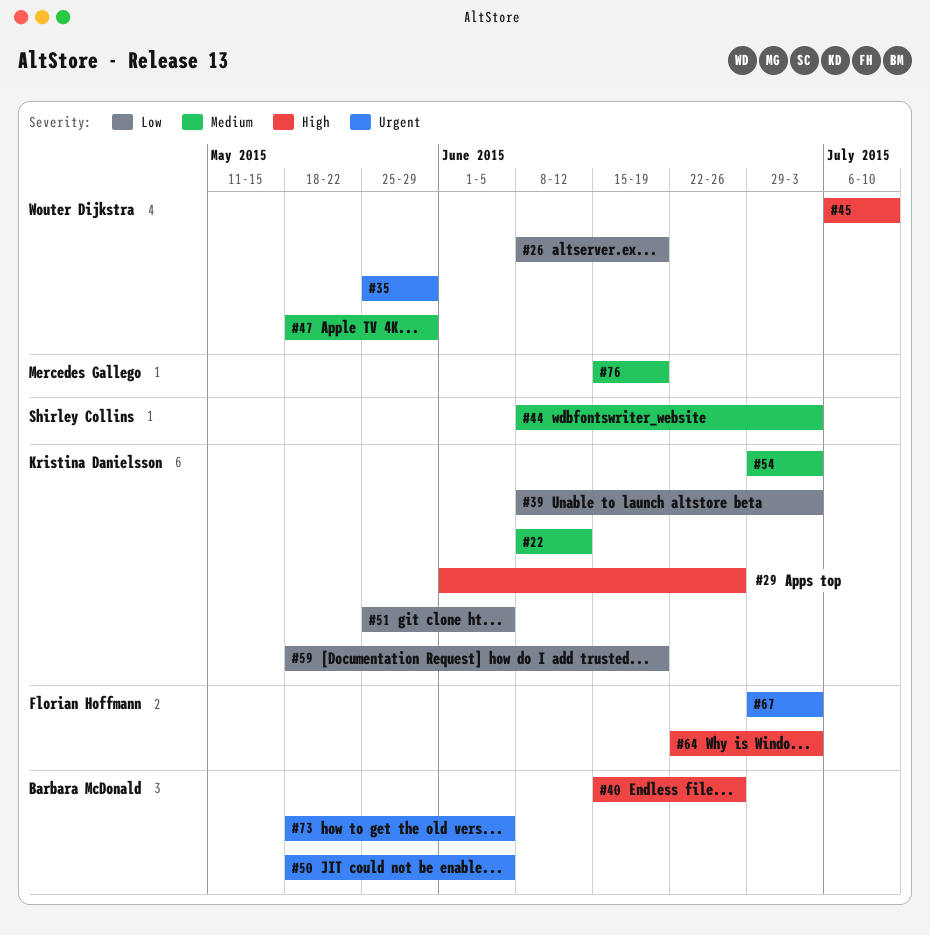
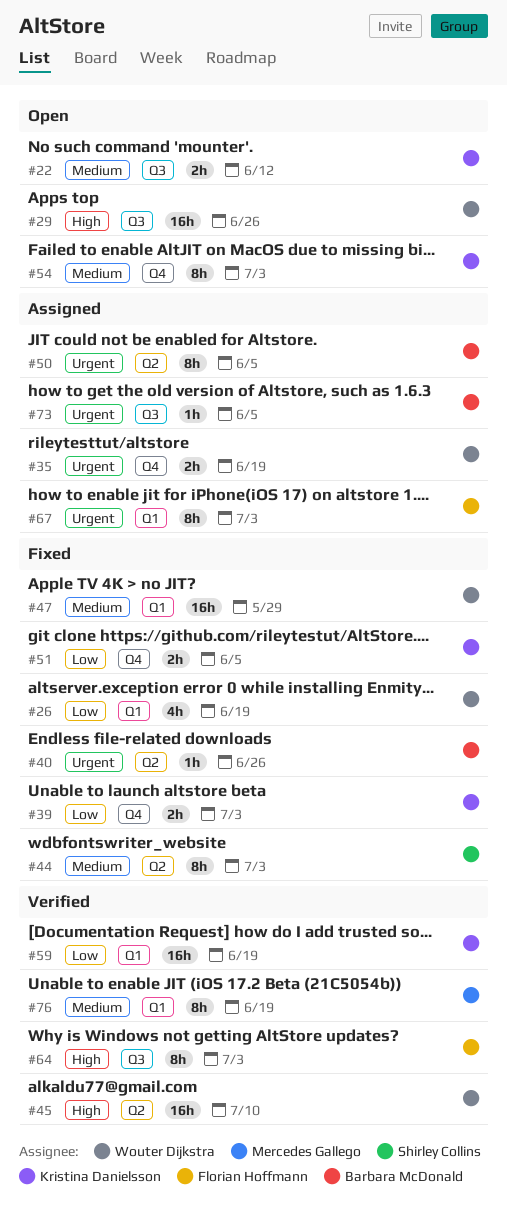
#29, owner: Kristina Danielsson -> Wouter Dijkstra
#35, due: May 29 -> Jun 19
#40, priority: High -> Urgent

